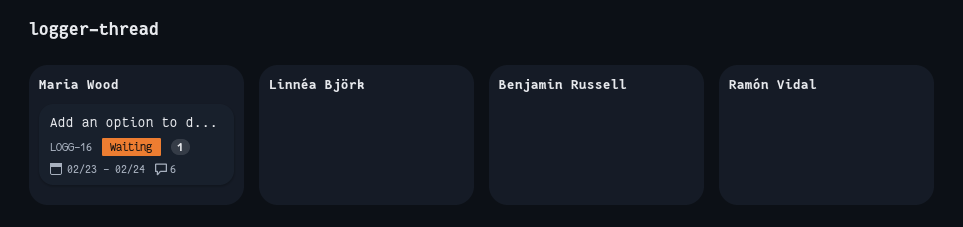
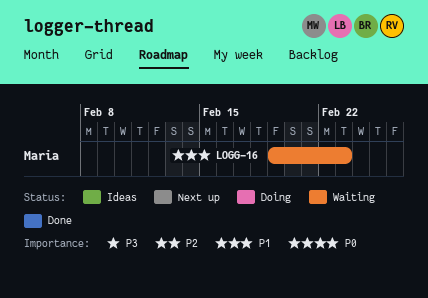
LOGG-16, start: Feb 23 -> Feb 19
LOGG-16, due: Feb 24 -> Feb 23

